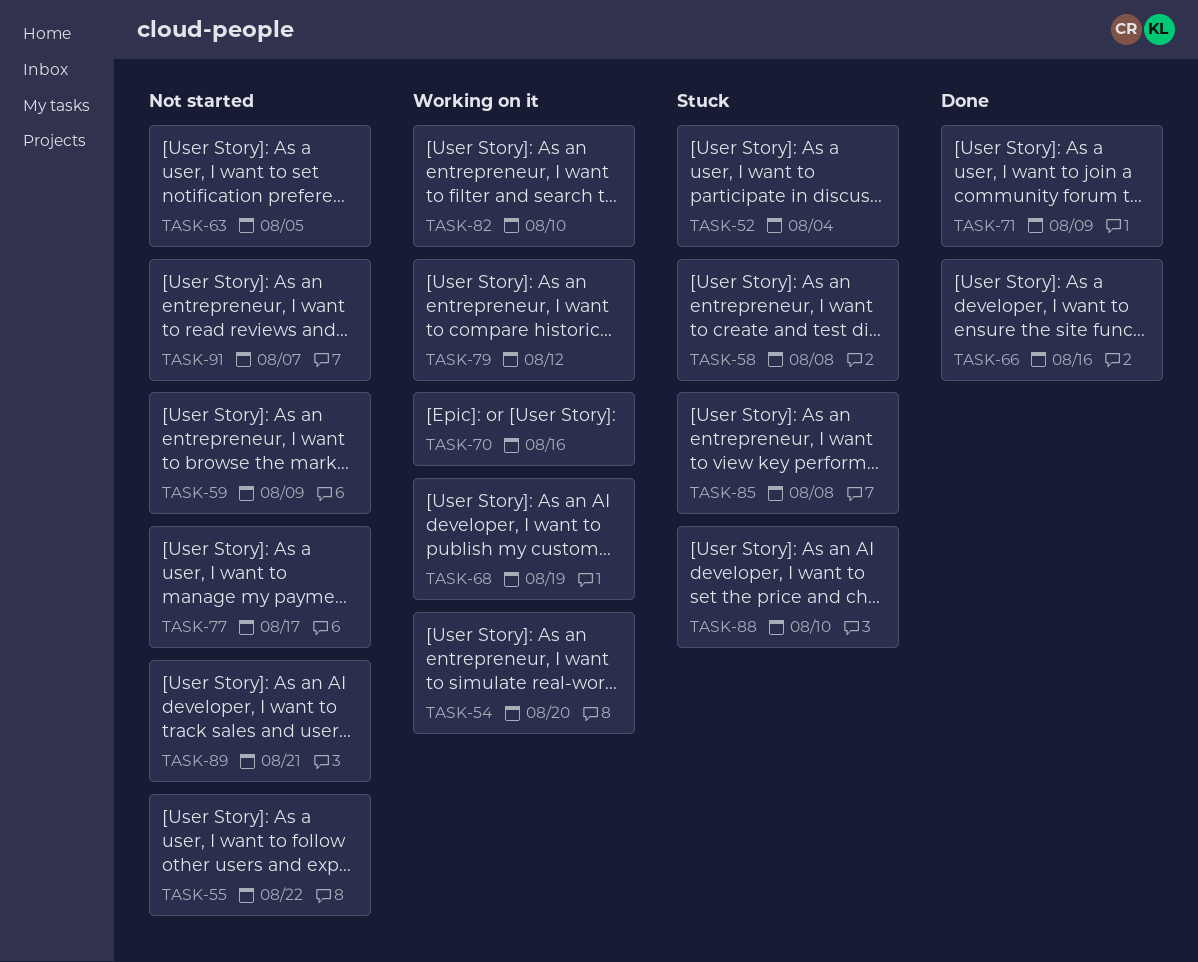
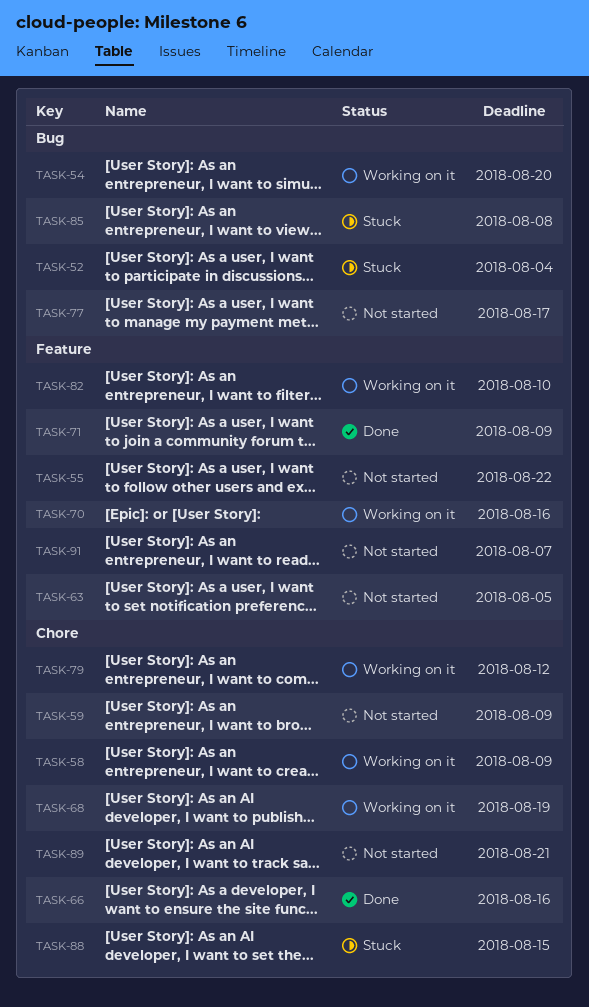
TASK-58, status: Stuck -> Working on it
TASK-58, due: Aug 8 -> Aug 9
TASK-88, due: Aug 10 -> Aug 15

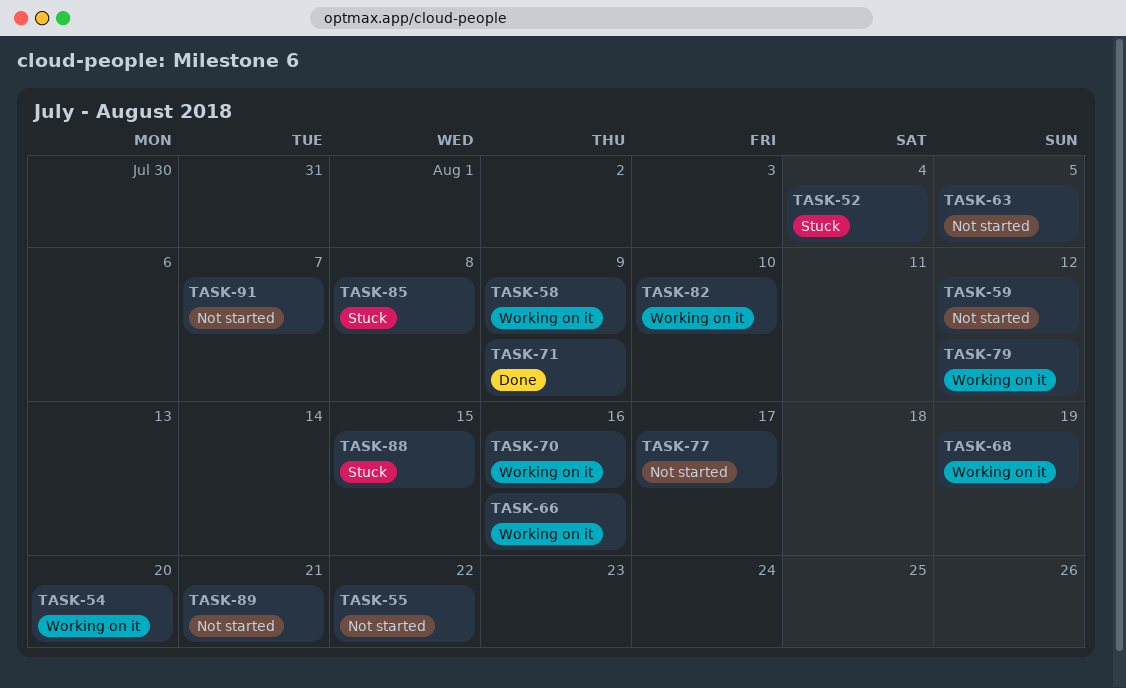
TASK-59, due: Aug 9 -> Aug 12
TASK-66, status: Done -> Working on it

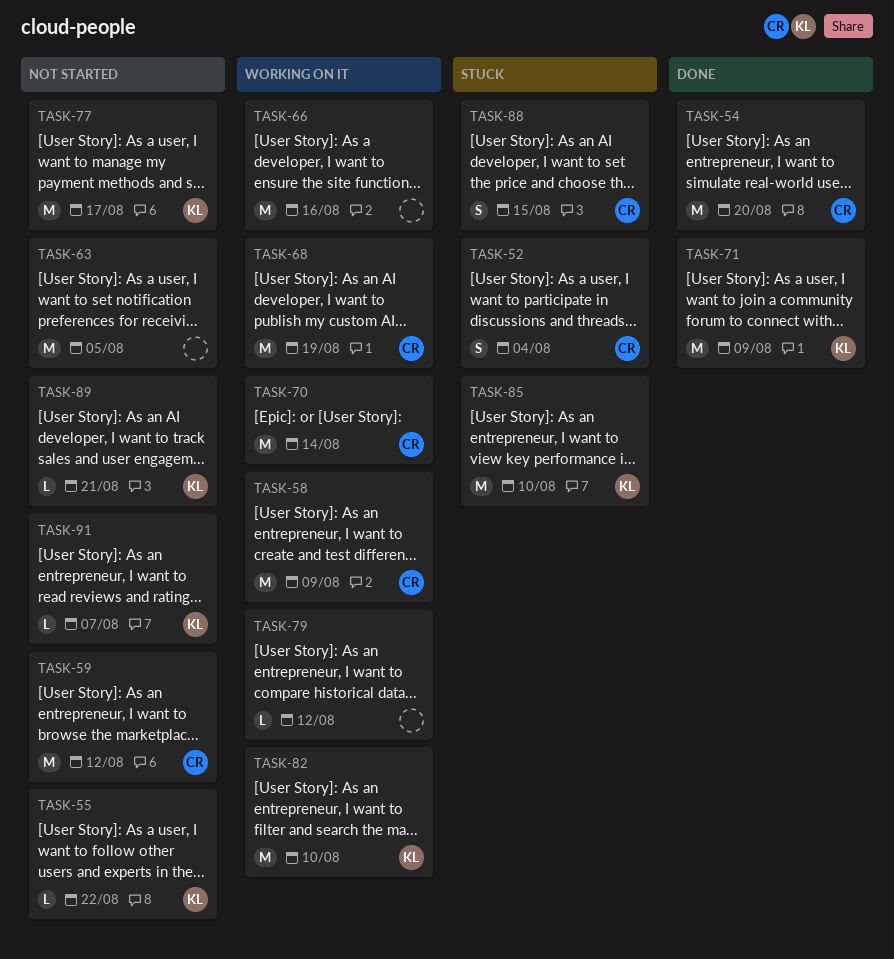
TASK-54, status: Working on it -> Done
TASK-70, due: Aug 16 -> Aug 14
TASK-85, due: Aug 8 -> Aug 10

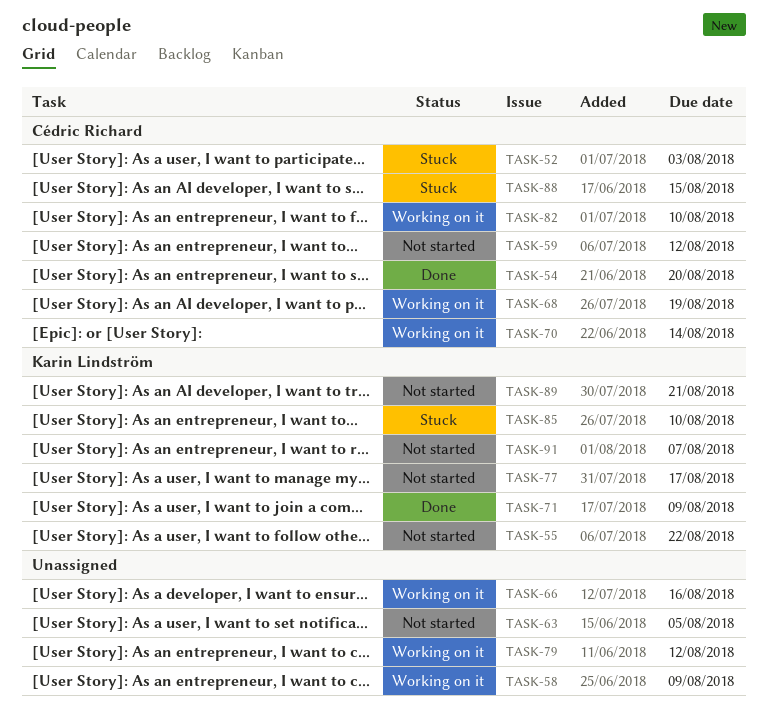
TASK-52, due: Aug 4 -> Aug 3
TASK-58, owner: Cédric Richard -> none
TASK-82, owner: Karin Lindström -> Cédric Richard

